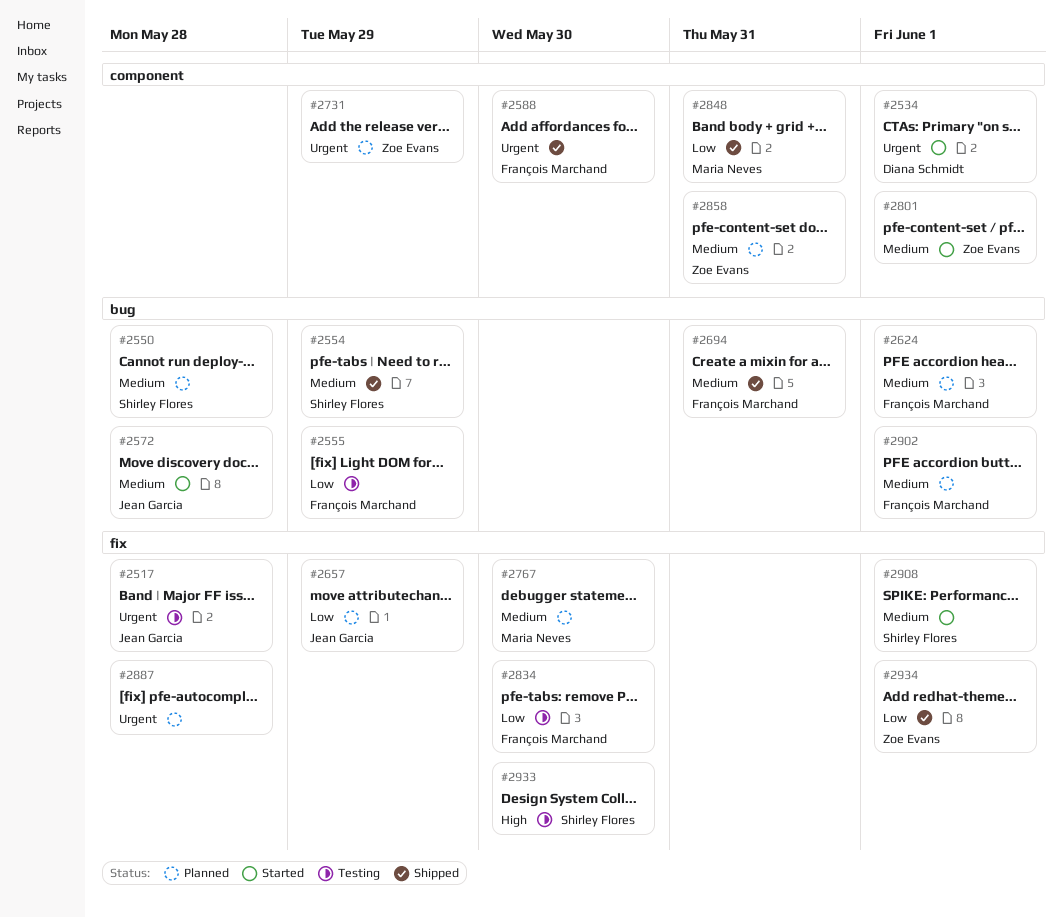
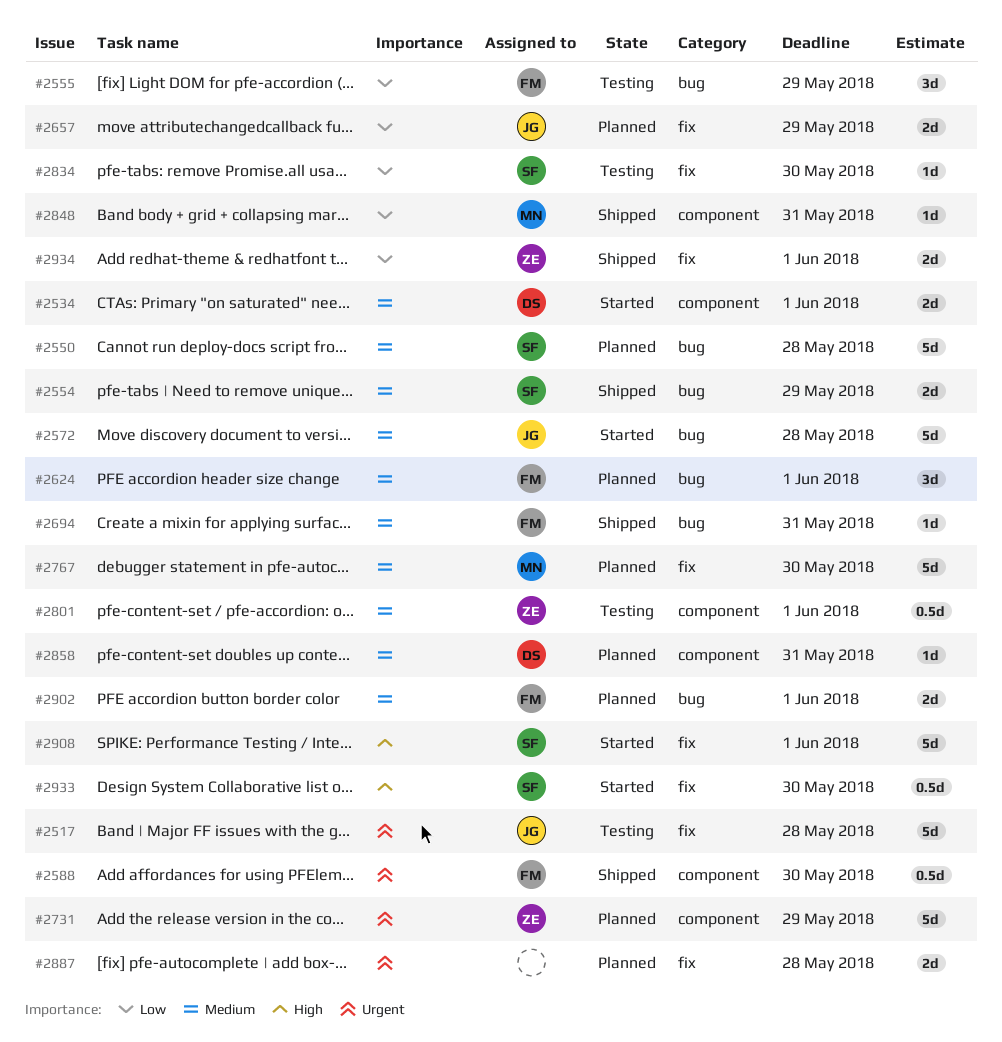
#2534, priority: Urgent -> Medium
#2801, status: Started -> Testing
#2834, owner: François Marchand -> Shirley Flores
#2858, owner: Zoe Evans -> Diana Schmidt
#2908, priority: Medium -> High
#2933, status: Testing -> Started

